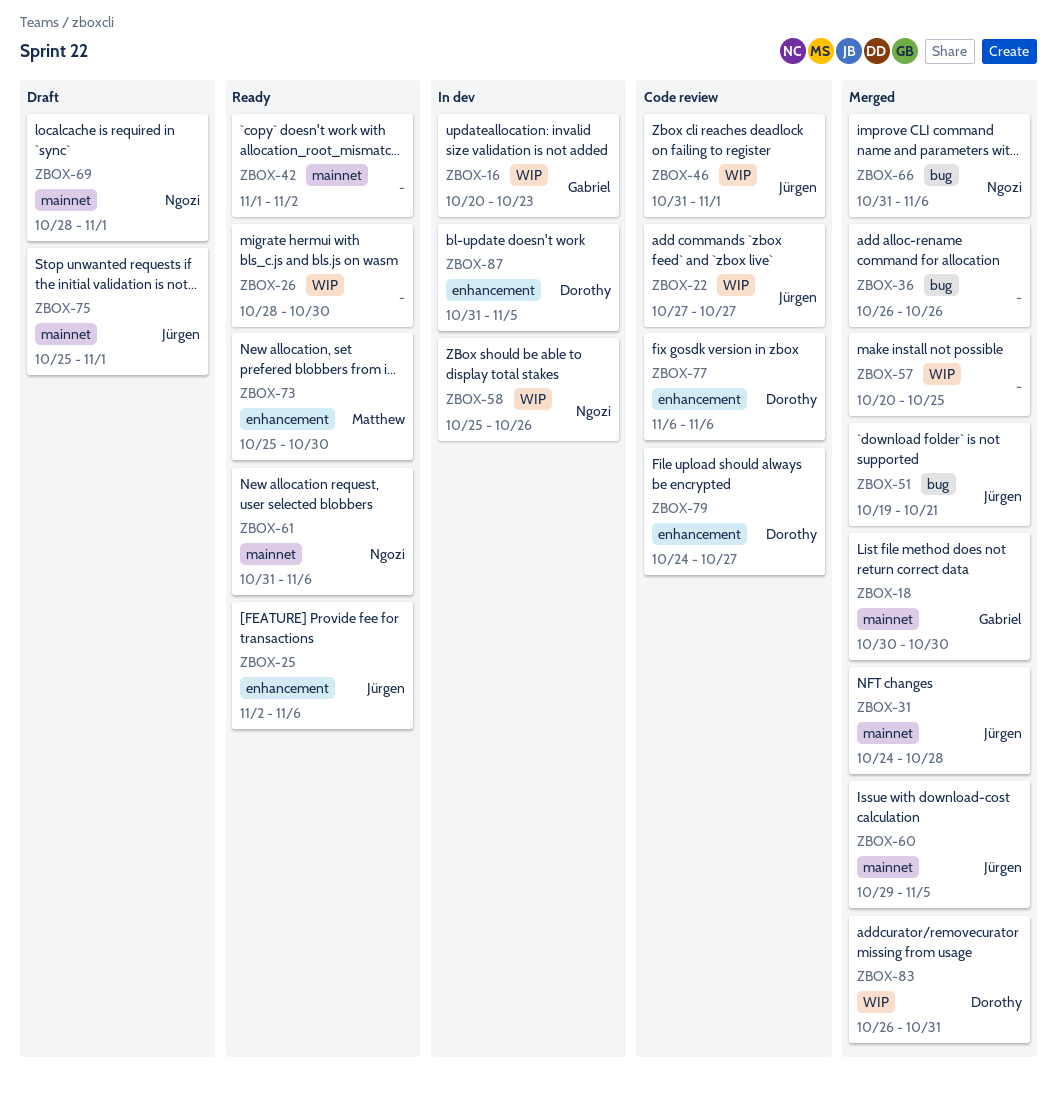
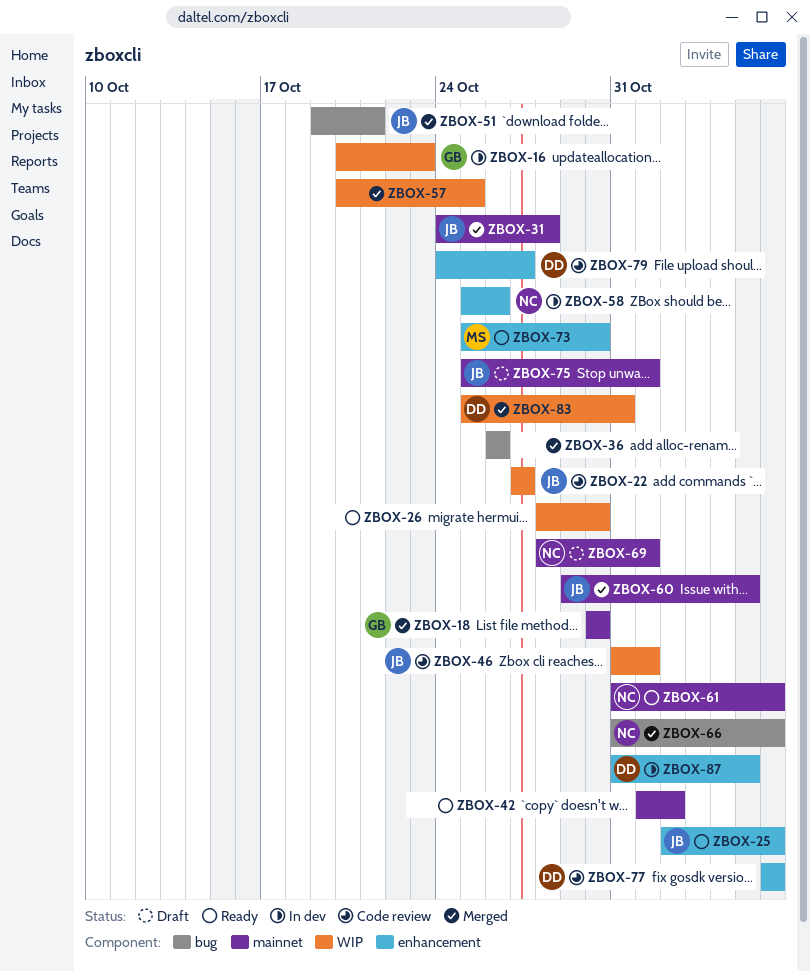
ZBOX-58, label: WIP -> enhancement
ZBOX-83, start: Oct 26 -> Oct 25

